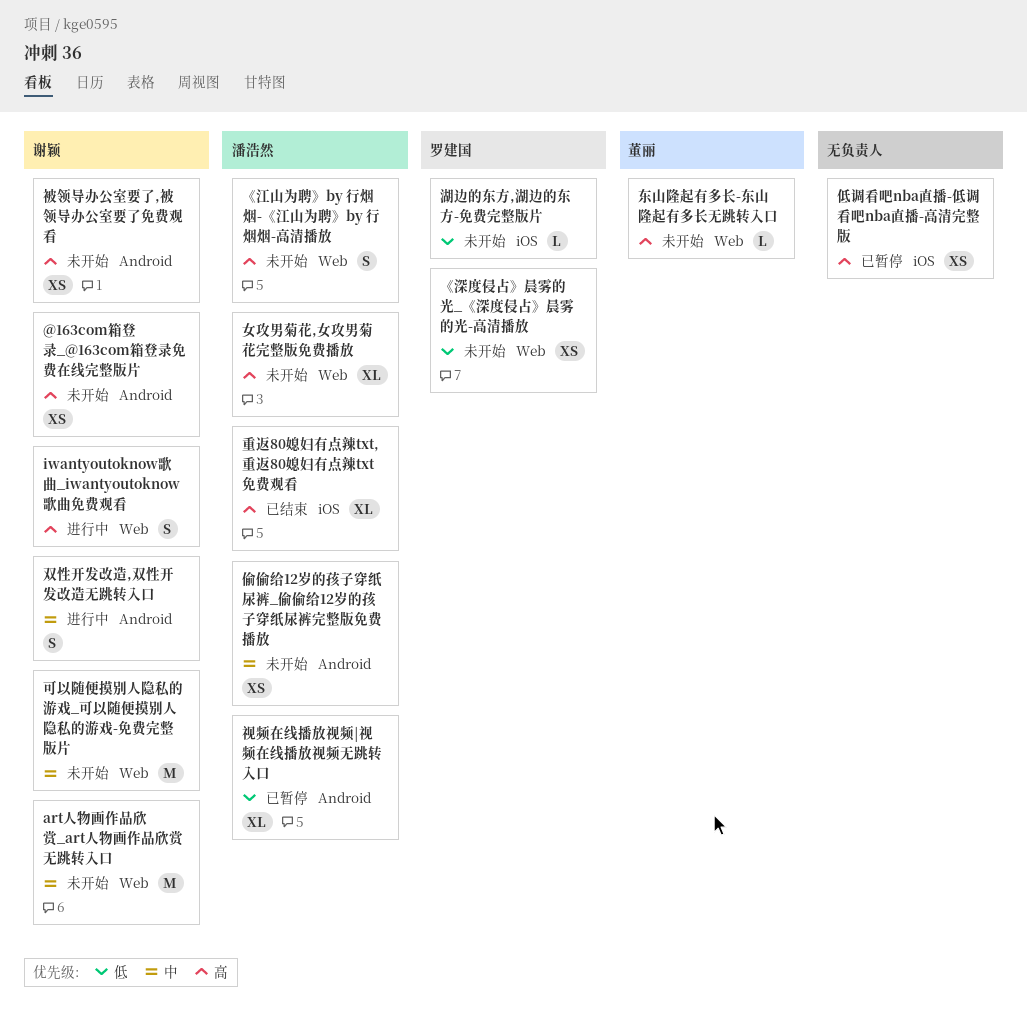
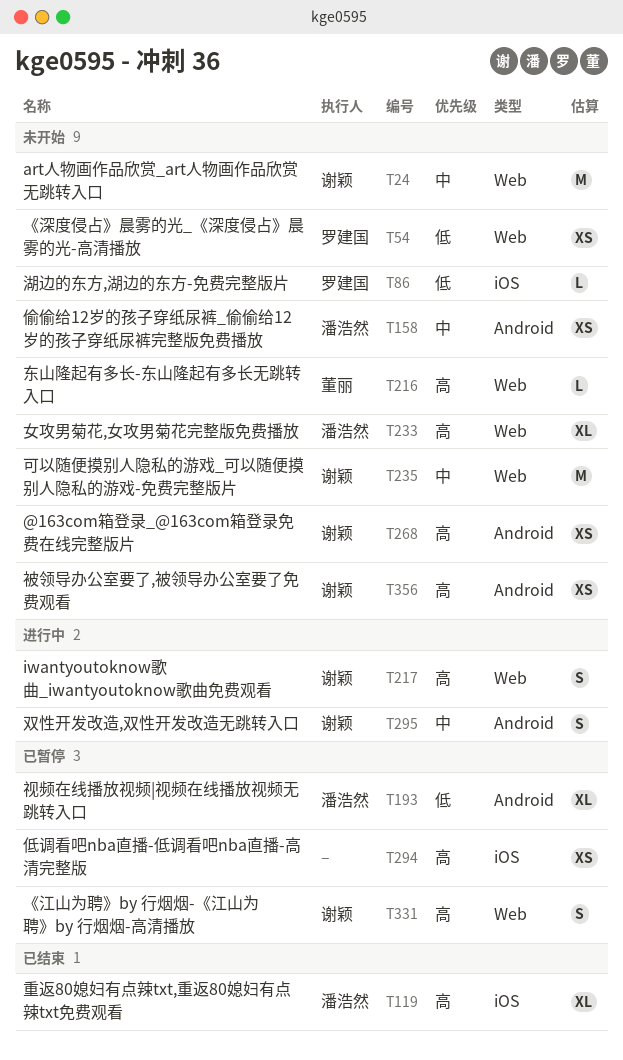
《江山为聘》by 行烟烟-《江山为聘》by 行烟烟-高清播放, status: 未开始 -> 已暂停
《江山为聘》by 行烟烟-《江山为聘》by 行烟烟-高清播放, owner: 潘浩然 -> 谢颖

